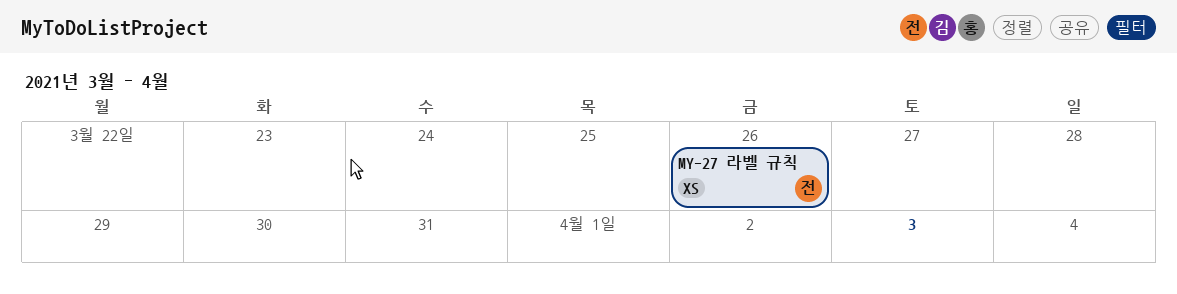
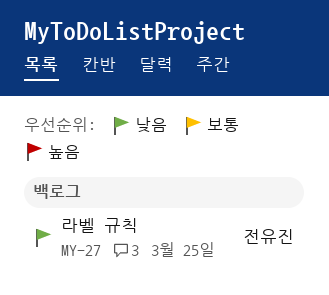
MY-27, due: Mar 26 -> Mar 25

